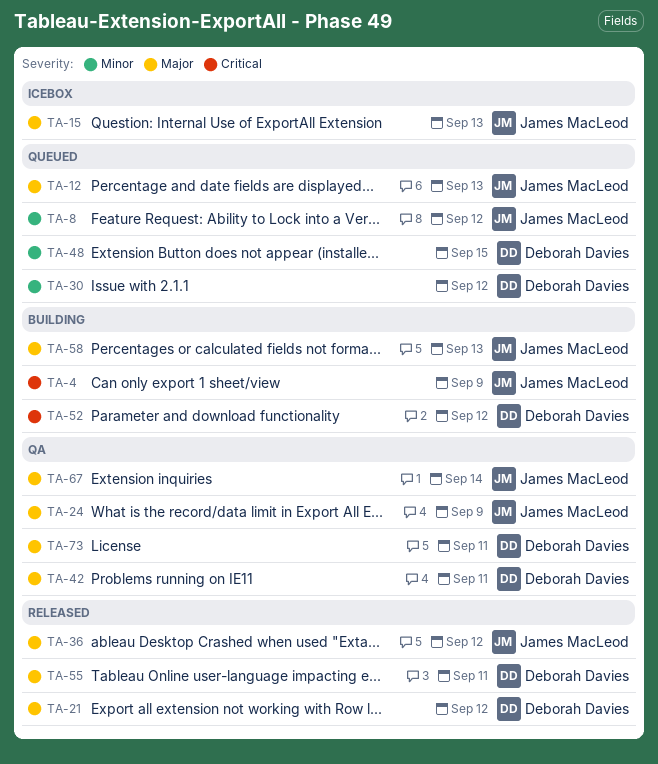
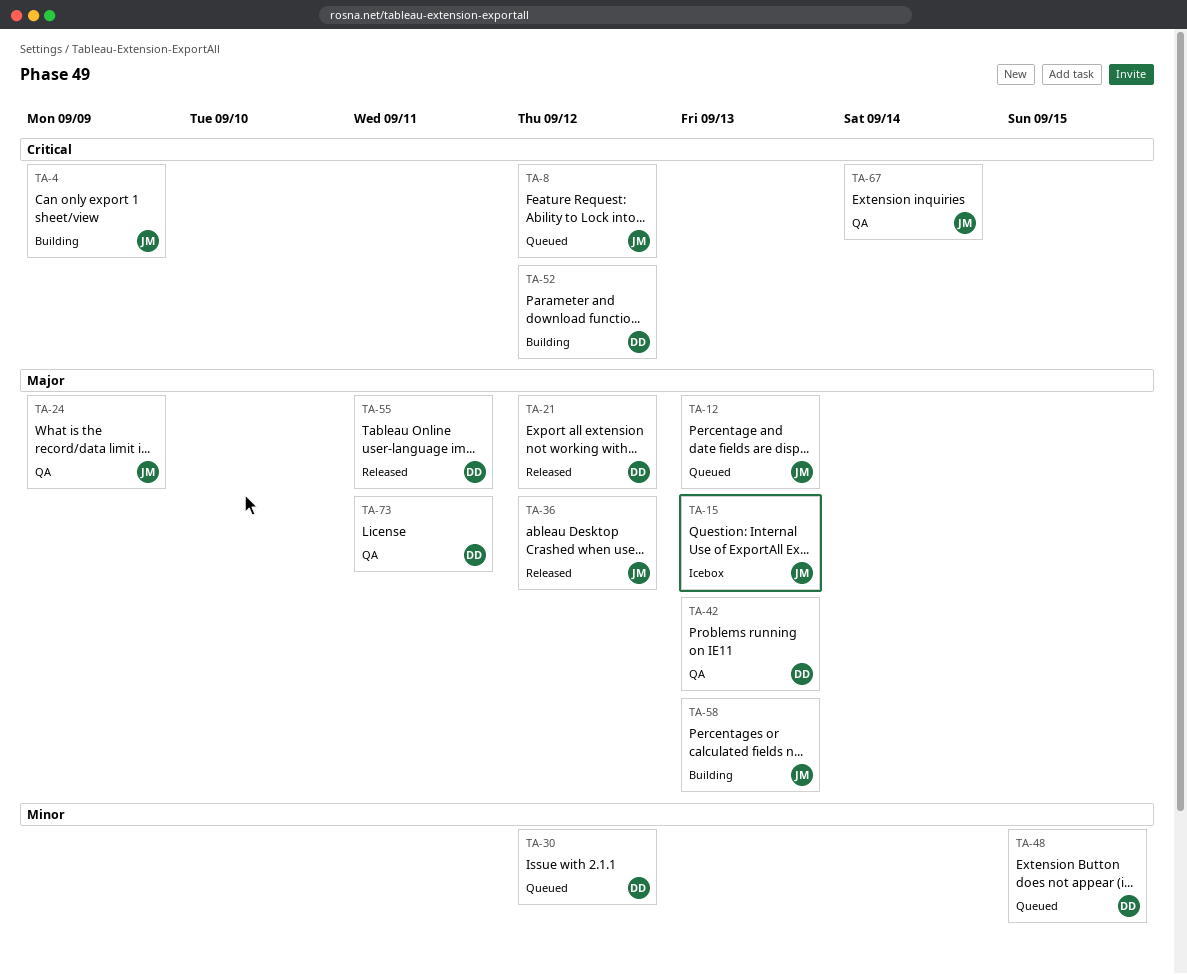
TA-8, priority: Minor -> Critical
TA-42, due: Sep 11 -> Sep 13
TA-67, priority: Major -> Critical

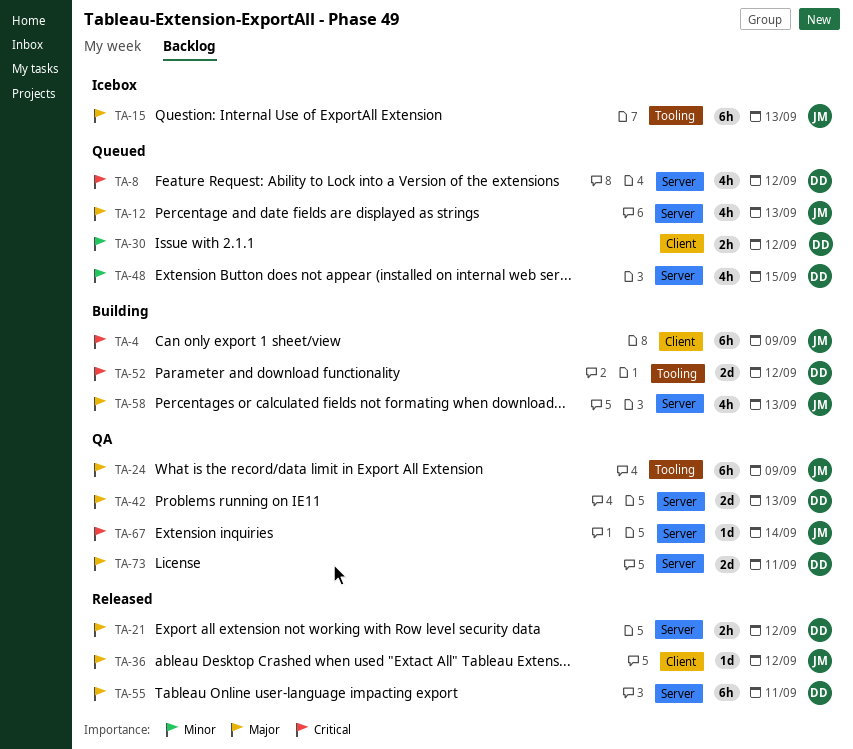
TA-8, owner: JM -> DD

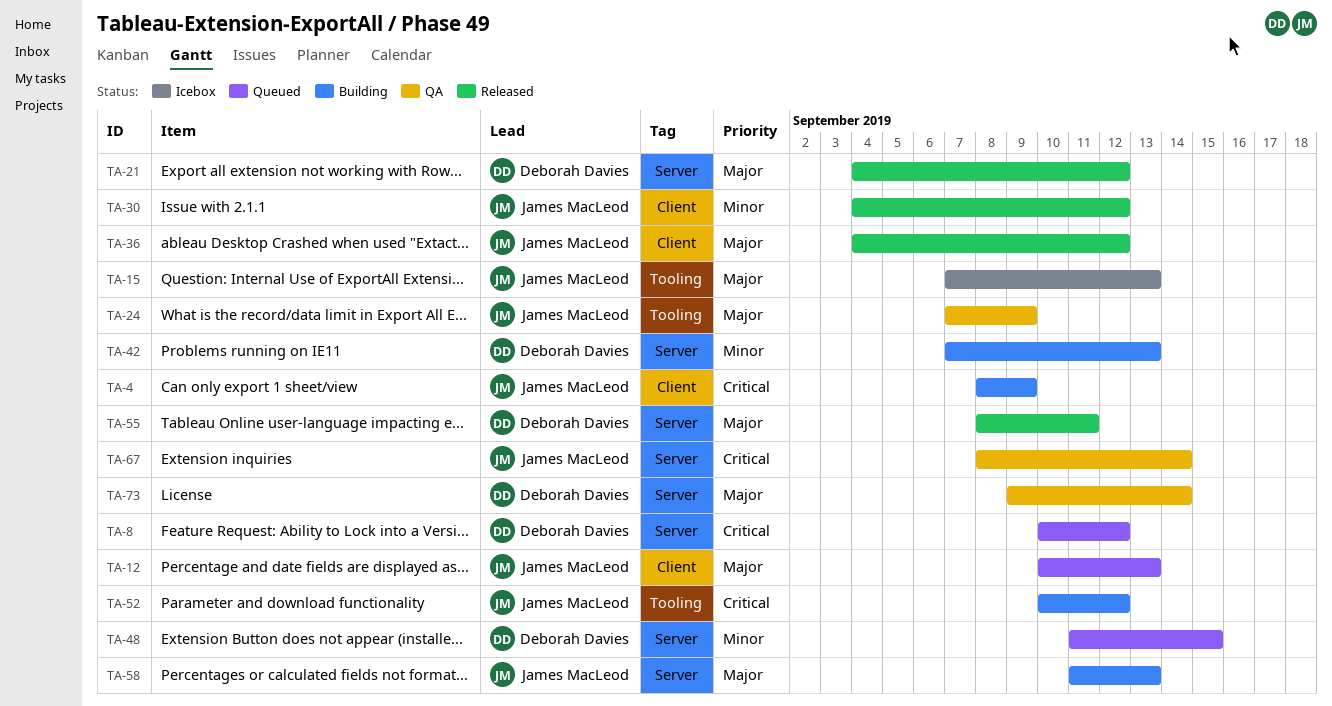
TA-12, label: Server -> Client
TA-30, status: Queued -> Released
TA-30, owner: Deborah Davies -> James MacLeod
TA-42, status: QA -> Building
TA-42, priority: Major -> Minor
TA-52, owner: Deborah Davies -> James MacLeod
TA-73, due: Sep 11 -> Sep 14

